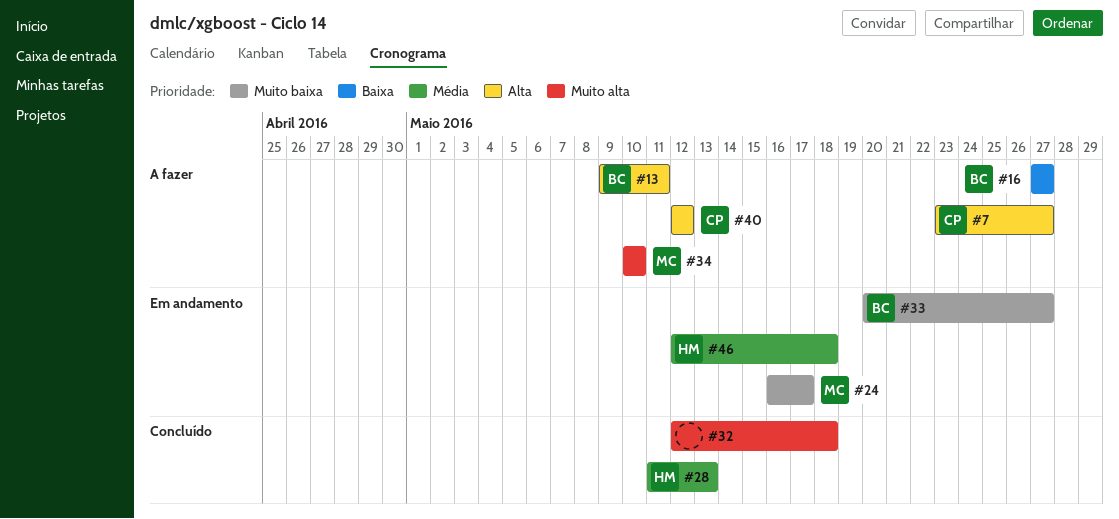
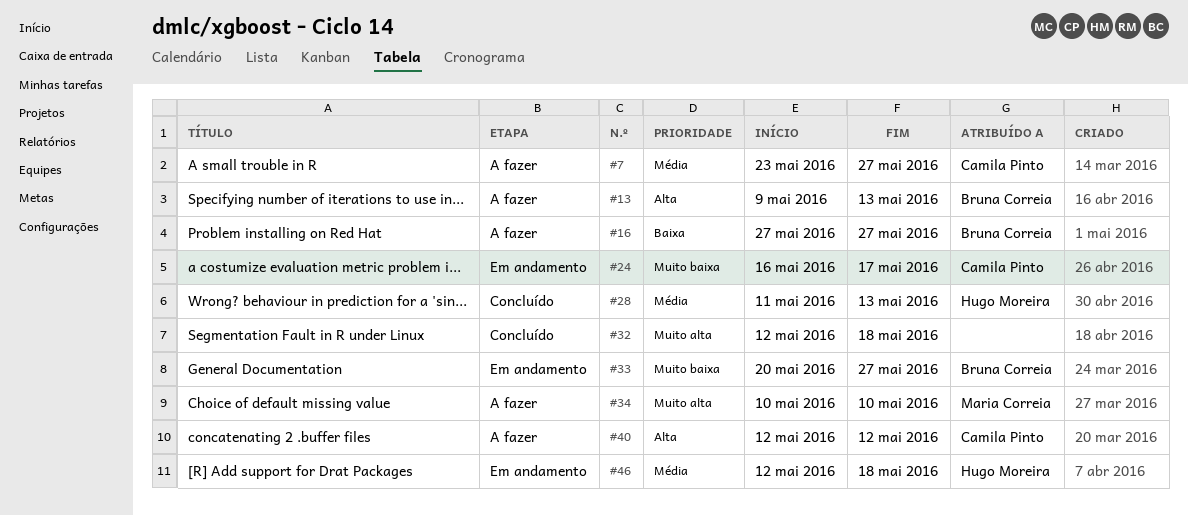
#7, priority: Alta -> Média
#13, due: May 11 -> May 13
#24, owner: Maria Correia -> Camila Pinto

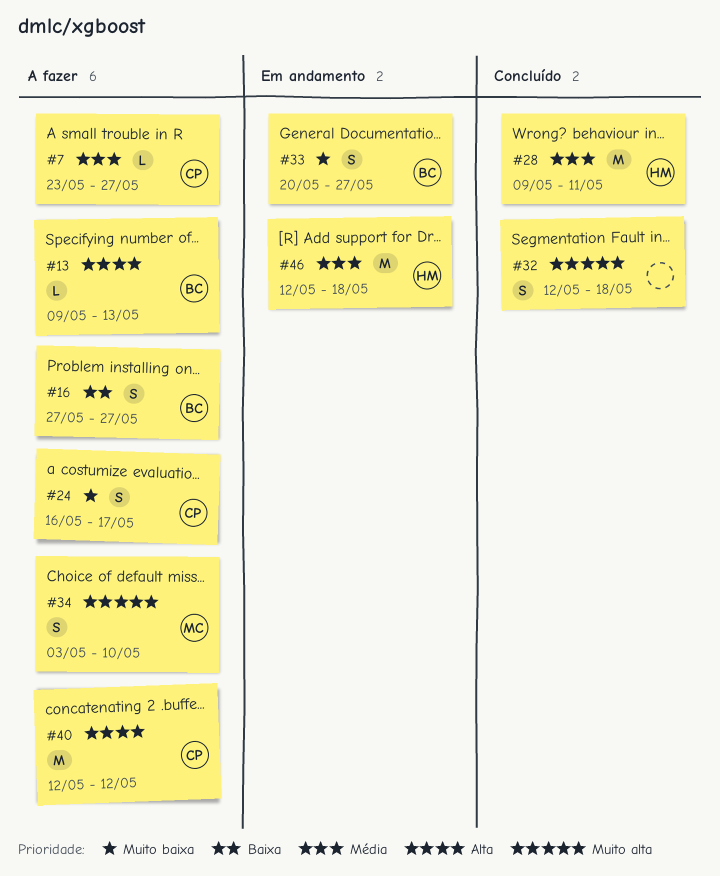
#24, status: Em andamento -> A fazer
#28, start: May 11 -> May 9
#28, due: May 13 -> May 11
#34, start: May 10 -> May 3

